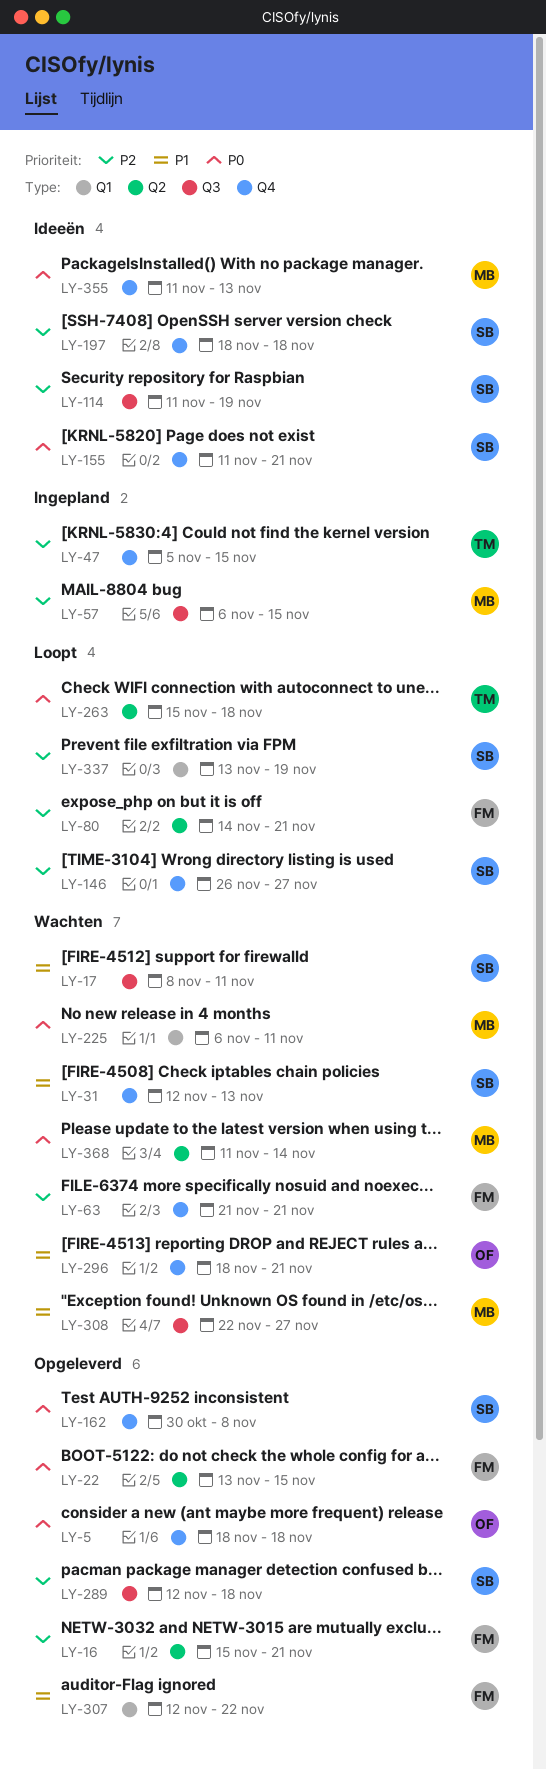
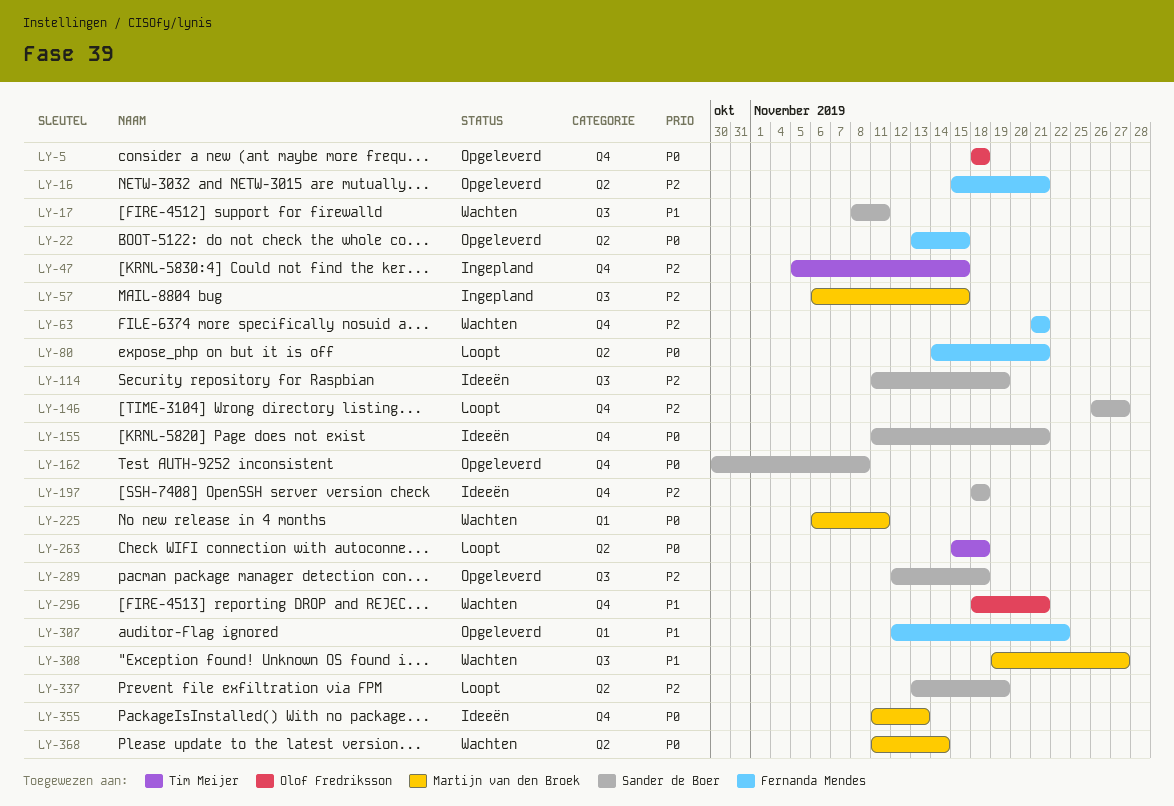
LY-31: present -> none
LY-80, priority: P2 -> P0
LY-308, start: Nov 22 -> Nov 19
LY-337, label: Q1 -> Q2

